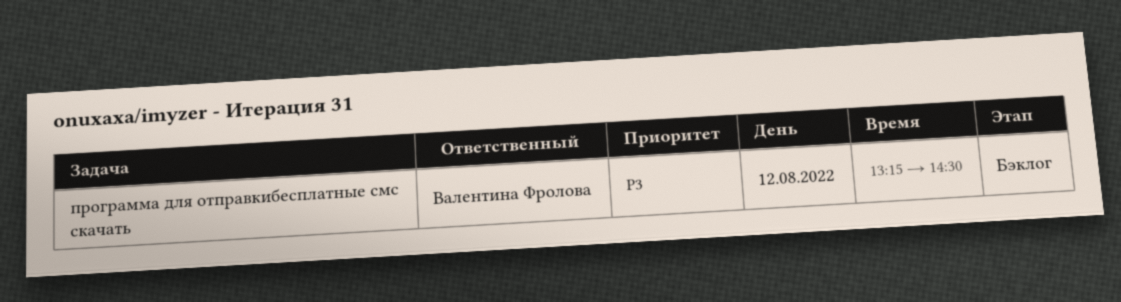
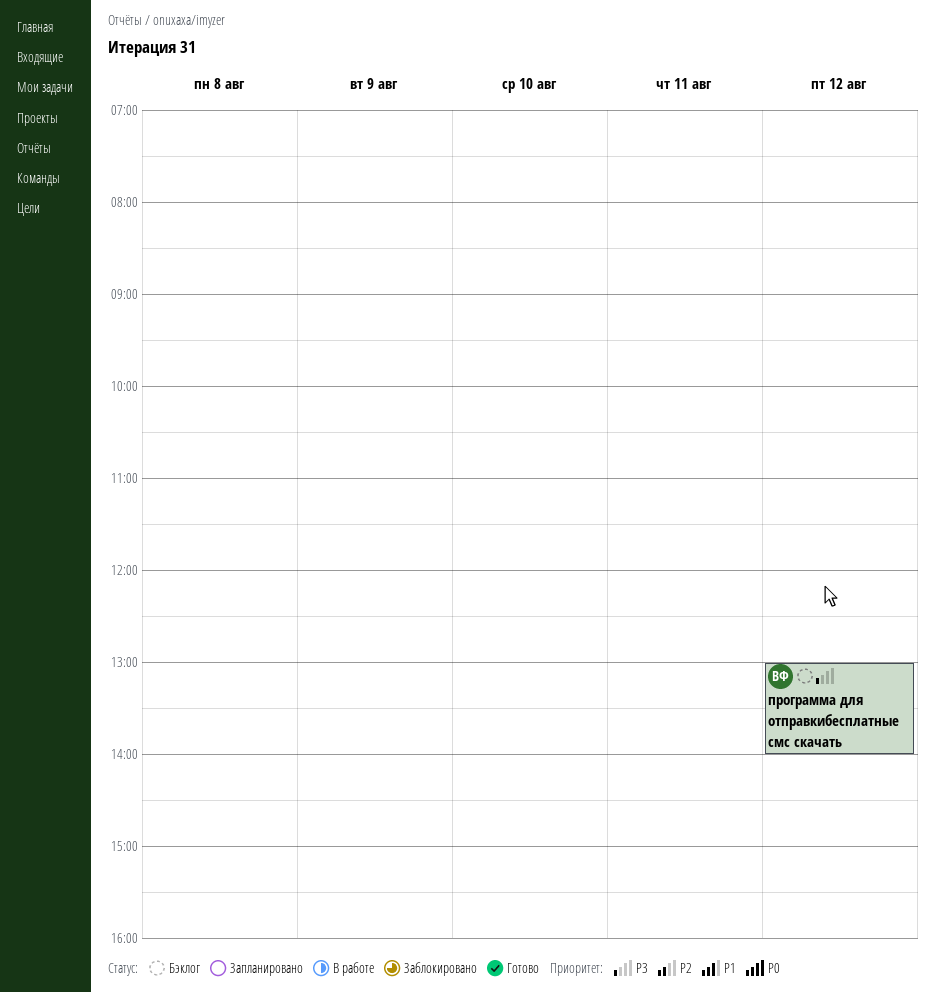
программа для отправкибесплатные смс скачать, begins: 13:15 -> 13:00
программа для отправкибесплатные смс скачать, ends: 14:30 -> 14:00

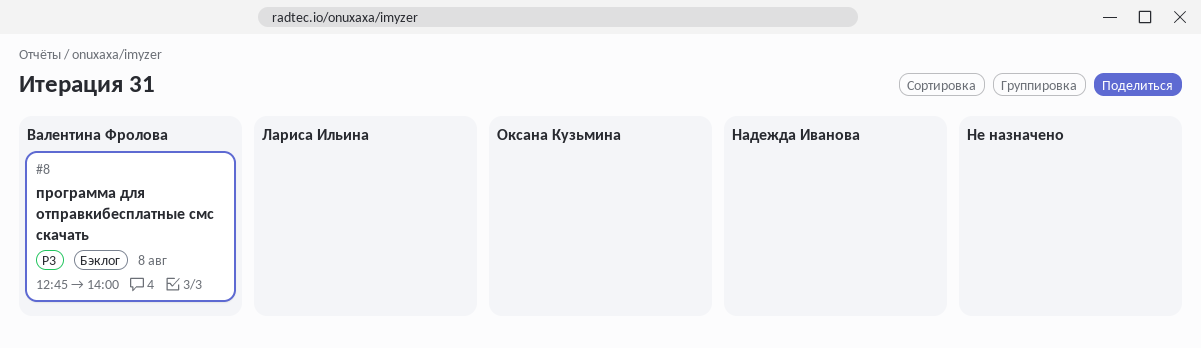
программа для отправкибесплатные смс скачать, day: Aug 12 -> Aug 8
программа для отправкибесплатные смс скачать, begins: 13:00 -> 12:45

